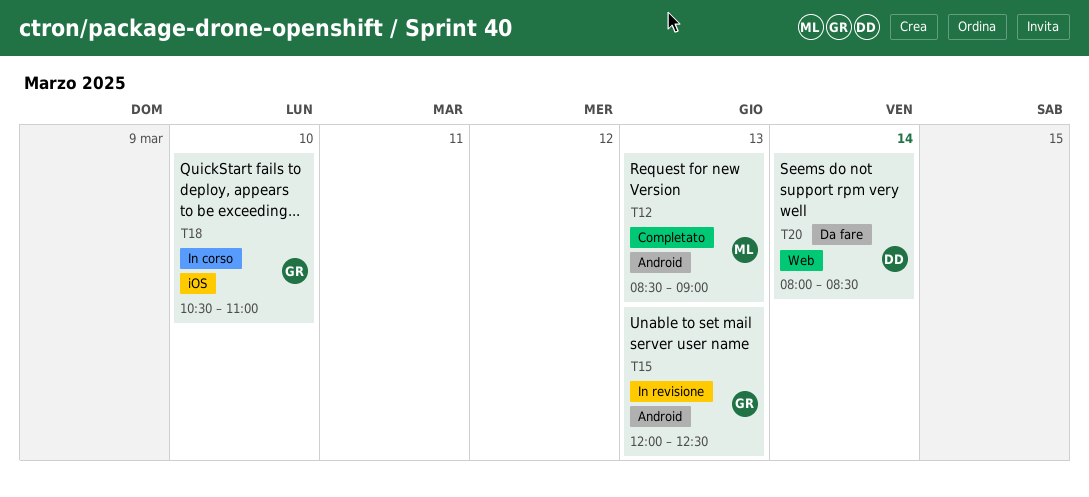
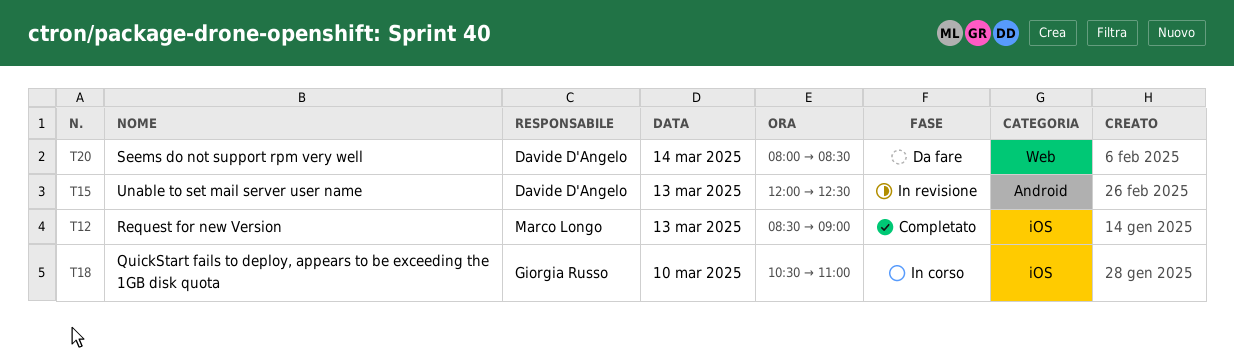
T12, label: Android -> iOS
T15, owner: Giorgia Russo -> Davide D'Angelo

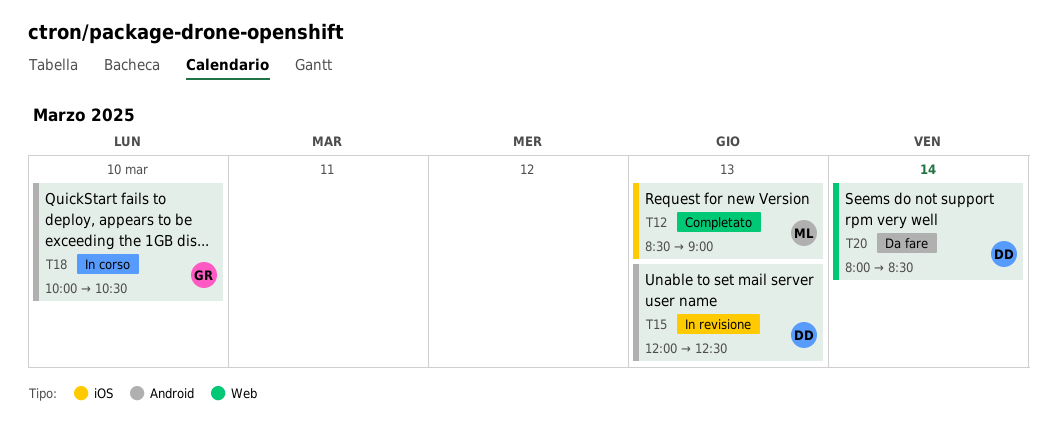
T18, label: iOS -> Android
T18, begins: 10:30 -> 10:00
T18, ends: 11:00 -> 10:30

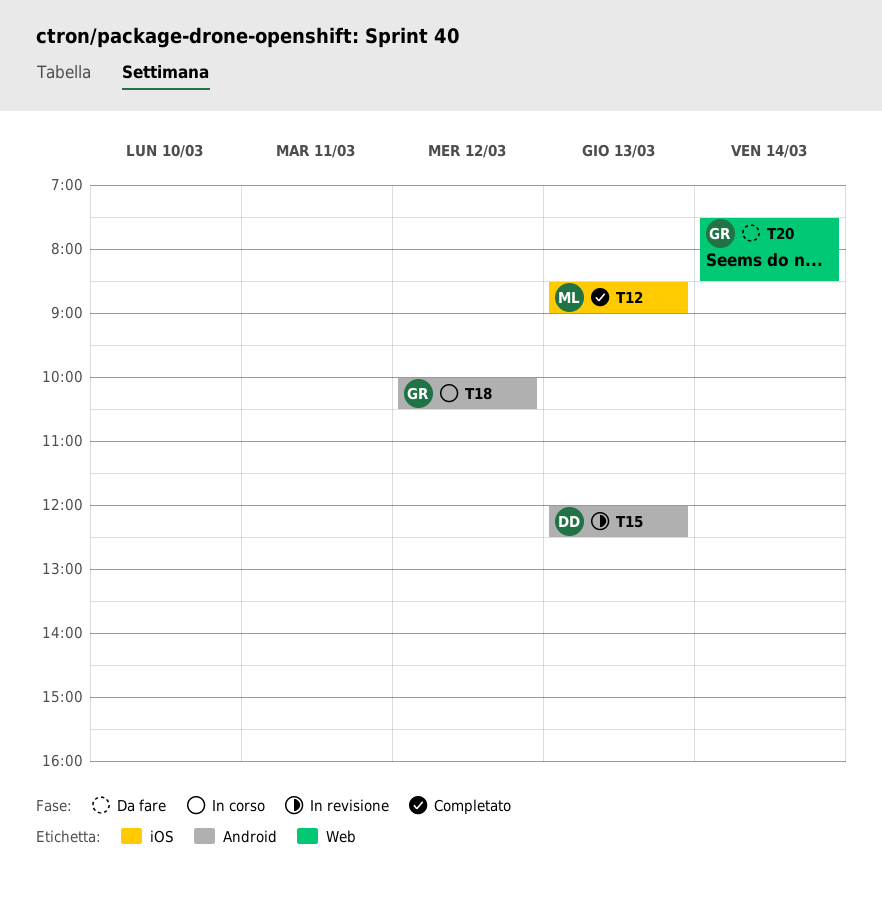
T18, day: Mar 10 -> Mar 12
T20, owner: DD -> GR
T20, begins: 08:00 -> 07:30

